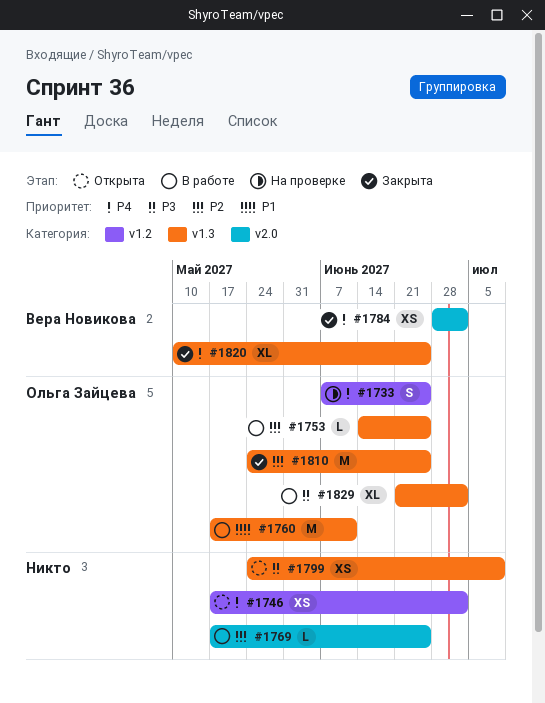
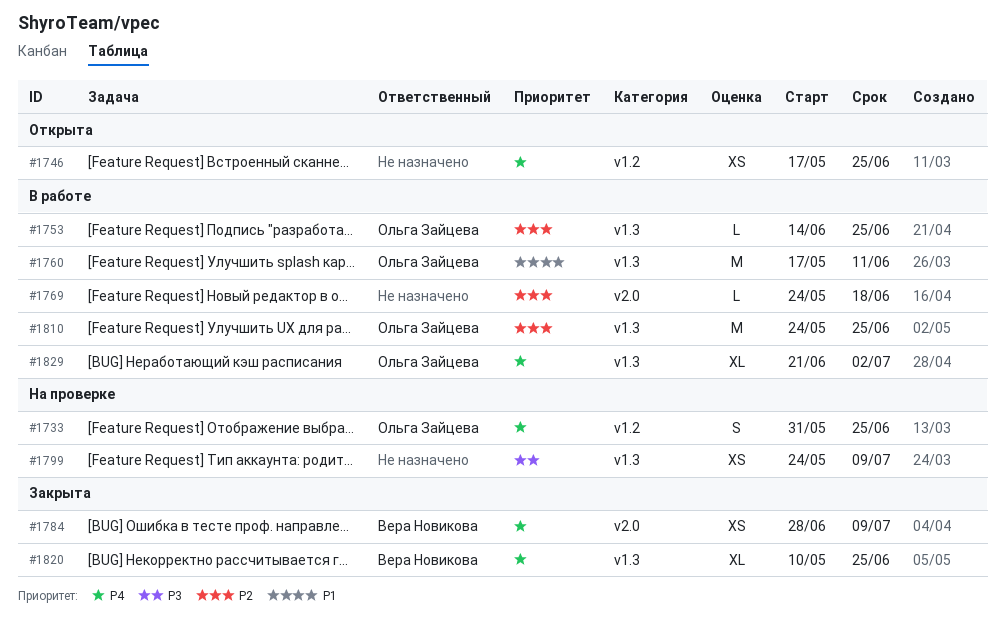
#1733, start: Jun 7 -> May 31
#1746, due: Jul 2 -> Jun 25
#1769, start: May 17 -> May 24
#1769, due: Jun 25 -> Jun 18
#1784, due: Jul 2 -> Jul 9
#1799, status: Открыта -> На проверке
#1810, status: Закрыта -> В работе
#1829, priority: P3 -> P4

